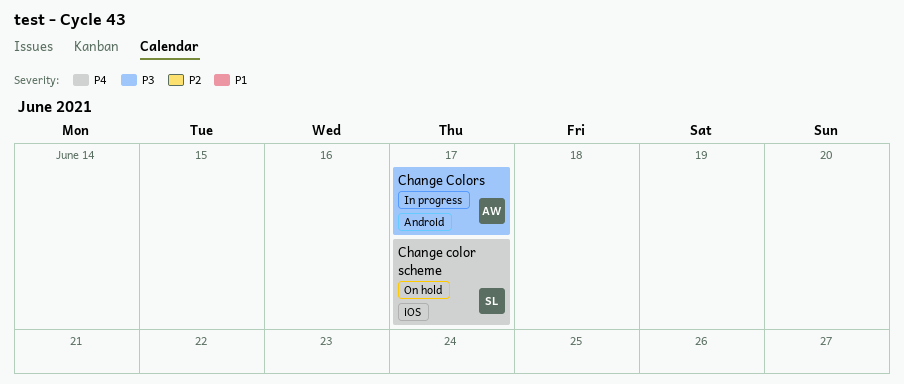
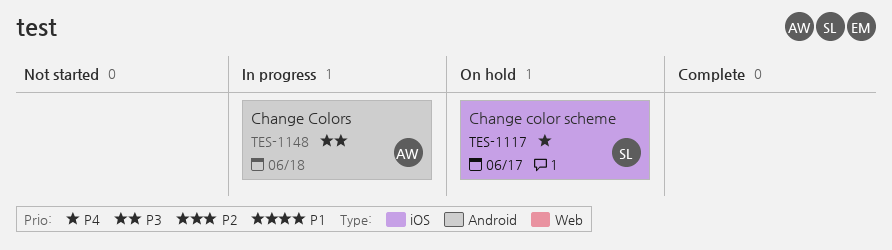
Change Colors, due: Jun 17 -> Jun 18

